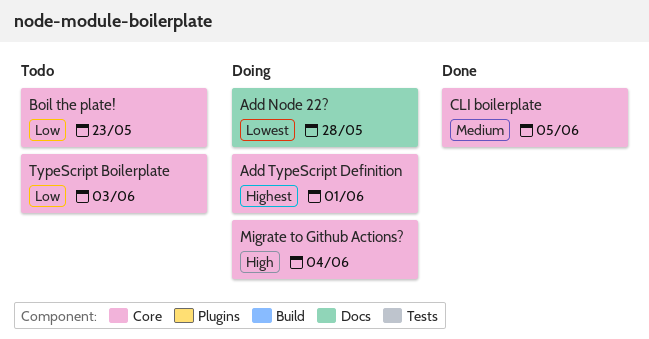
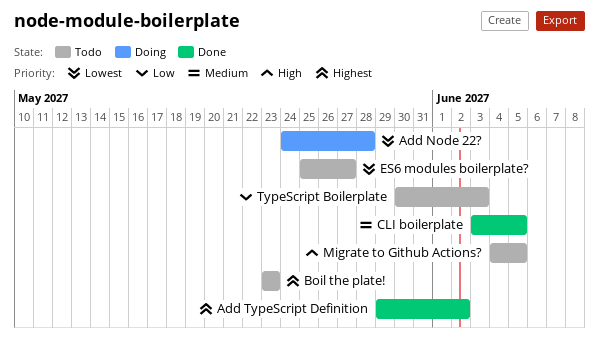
Add TypeScript Definition, status: Doing -> Done
Add TypeScript Definition, due: Jun 1 -> Jun 2
Boil the plate!, priority: Low -> Highest
ES6 modules boilerplate?: none -> present
Migrate to Github Actions?, status: Doing -> Todo
Migrate to Github Actions?, due: Jun 4 -> Jun 5

